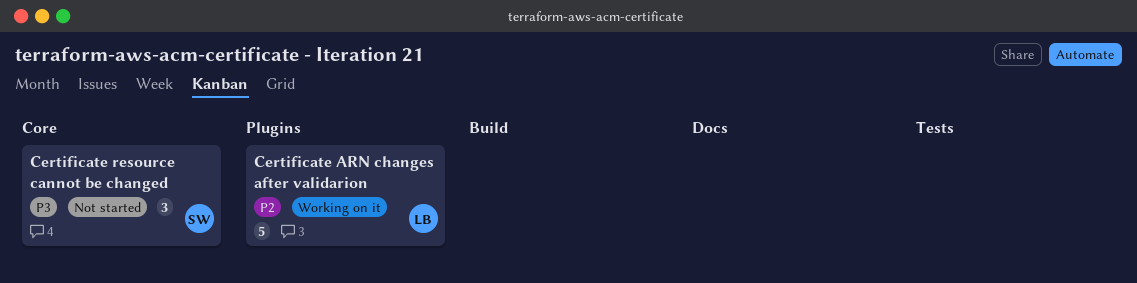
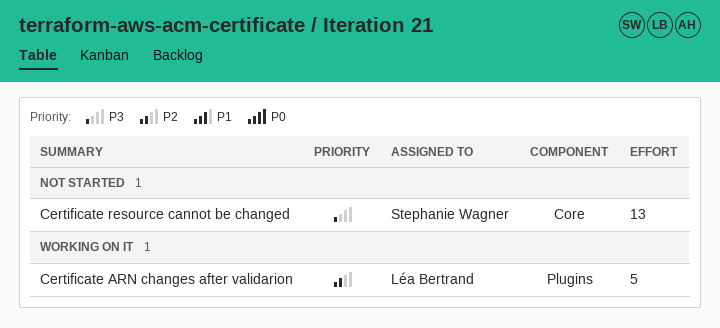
Certificate resource cannot be changed, estimate: 3 -> 13

